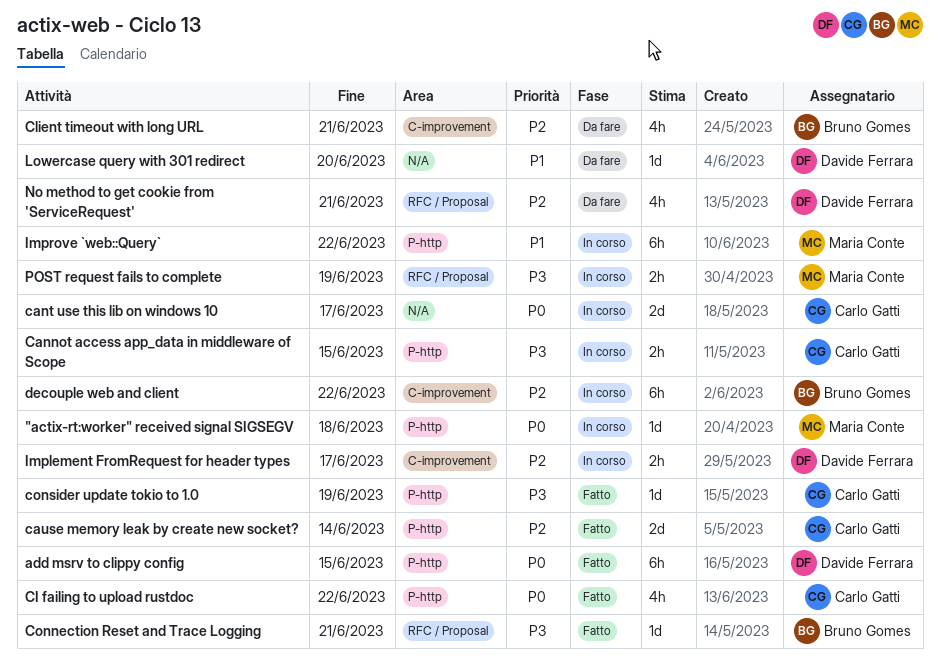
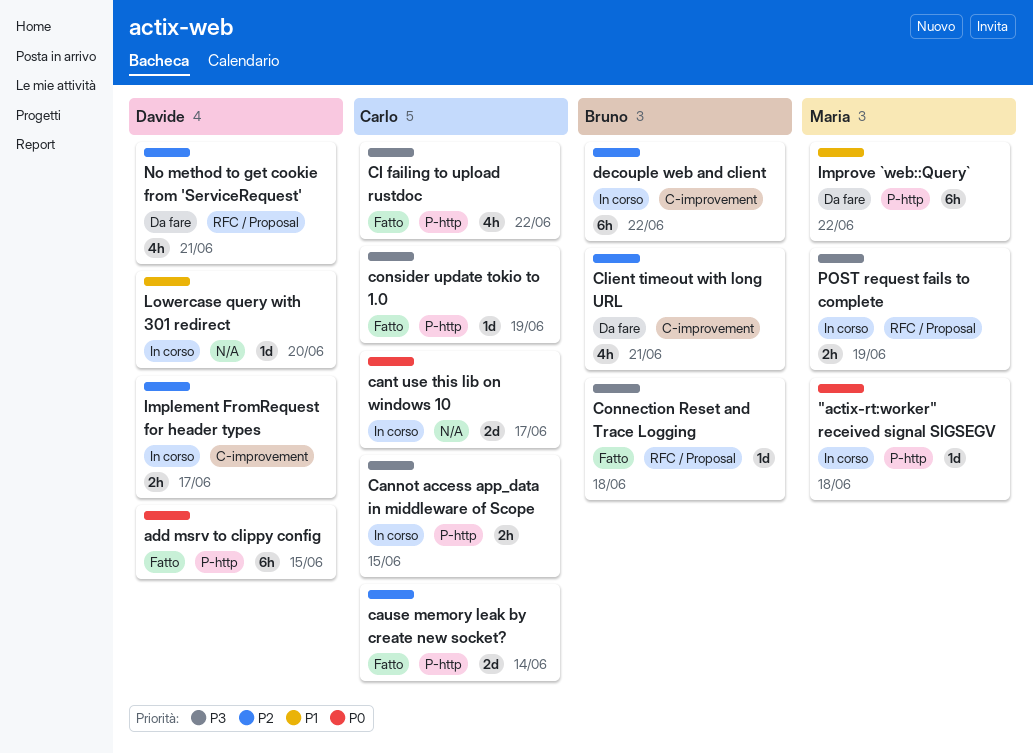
CI failing to upload rustdoc, priority: P0 -> P3
Connection Reset and Trace Logging, due: Jun 21 -> Jun 18
Improve `web::Query`, status: In corso -> Da fare
Lowercase query with 301 redirect, status: Da fare -> In corso

